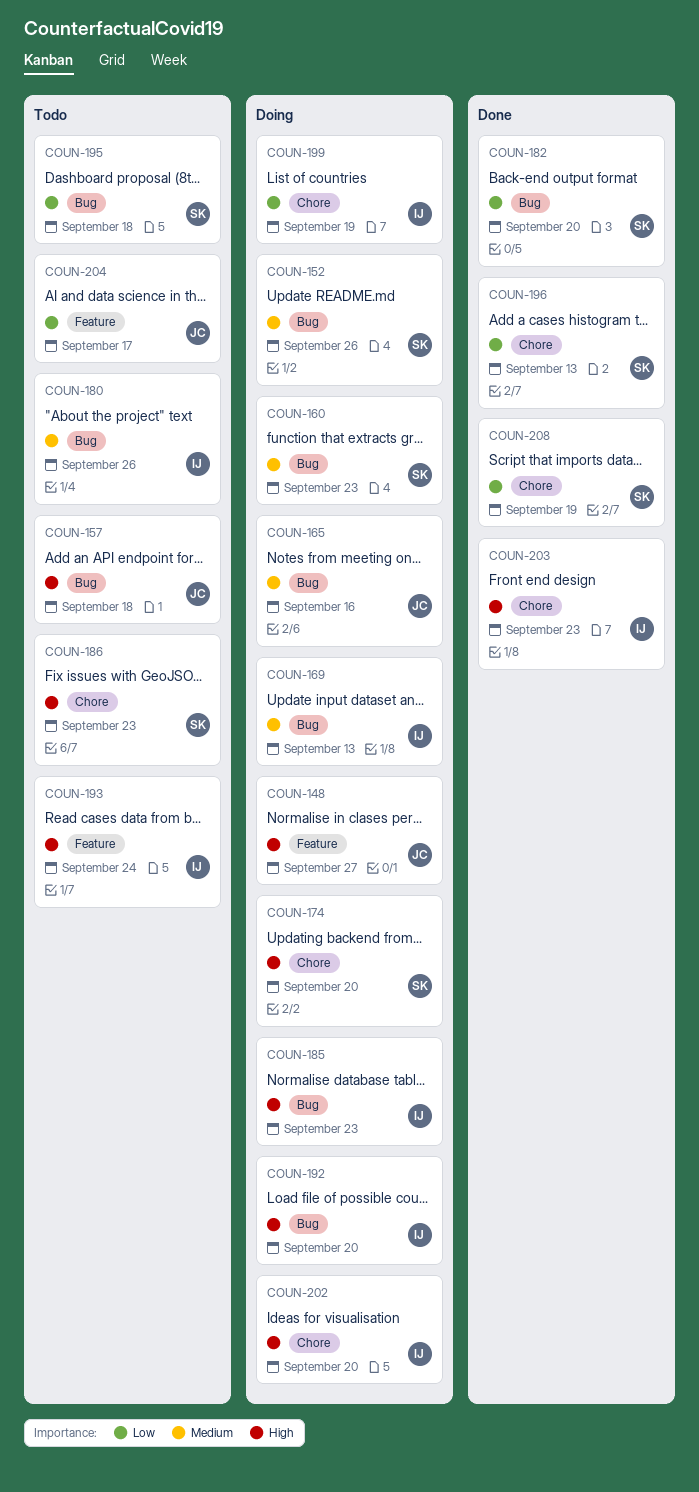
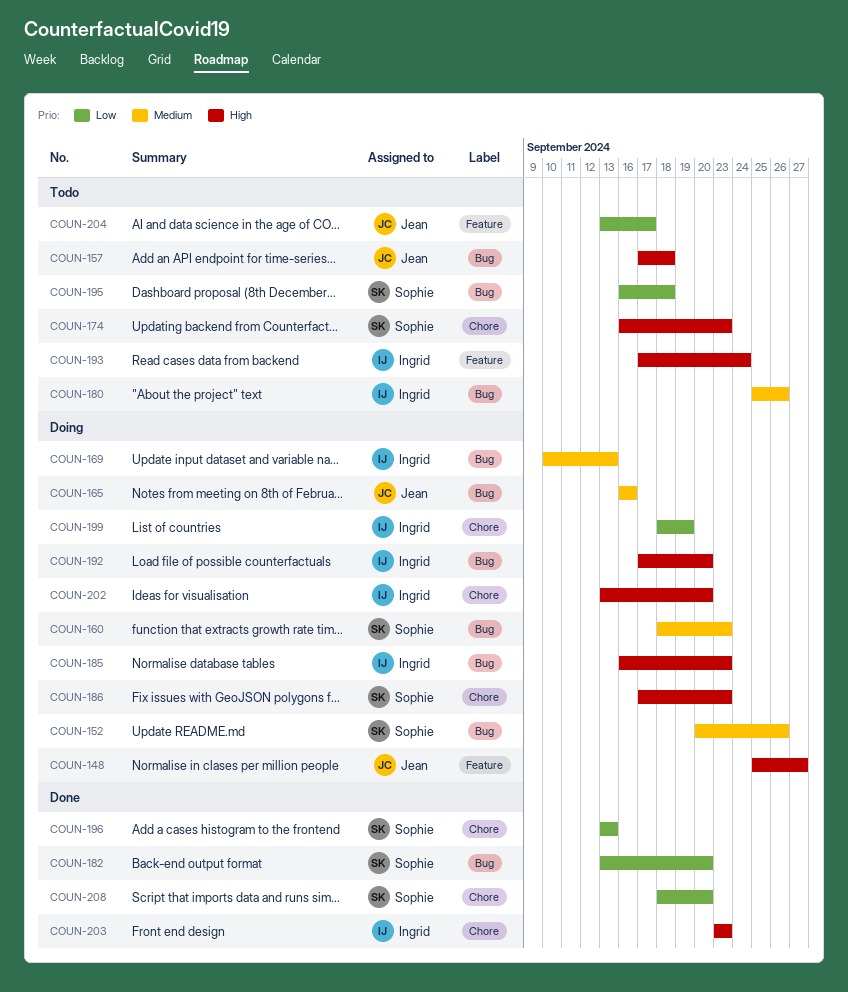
COUN-174, status: Doing -> Todo
COUN-174, due: Sep 20 -> Sep 23
COUN-186, status: Todo -> Doing
COUN-208, due: Sep 19 -> Sep 20

